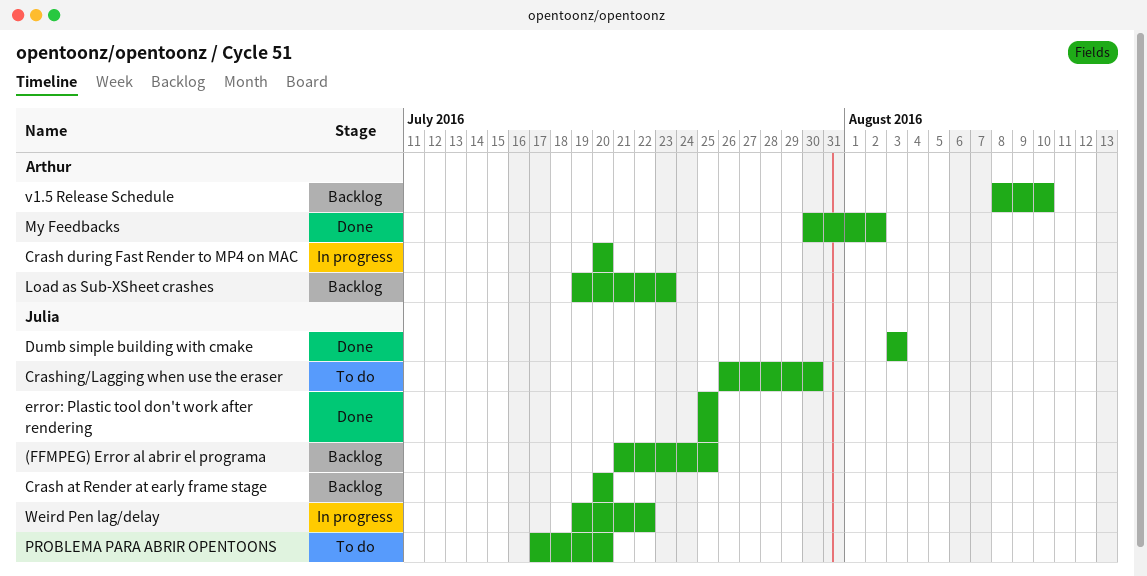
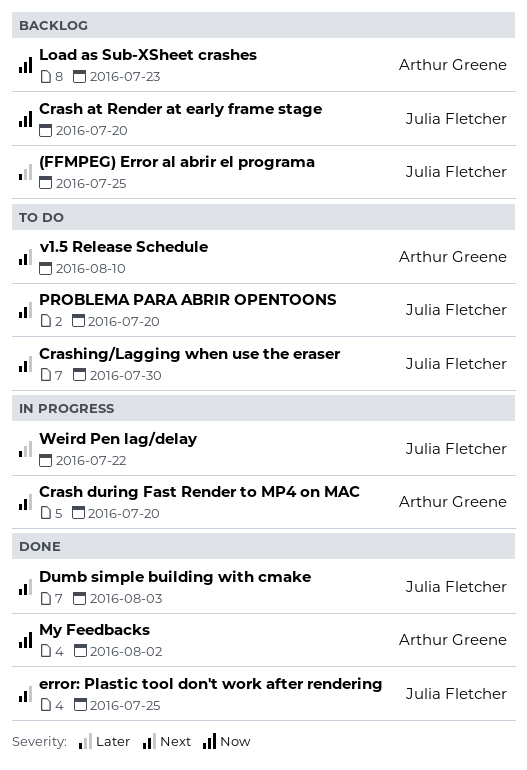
v1.5 Release Schedule, status: Backlog -> To do

